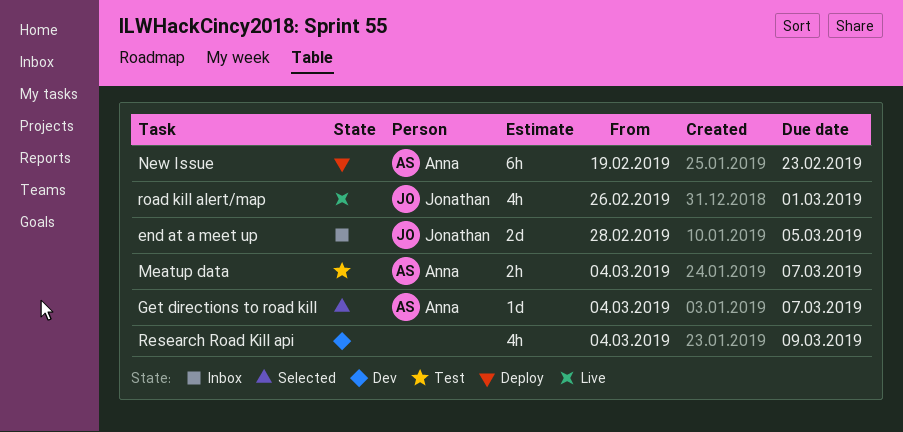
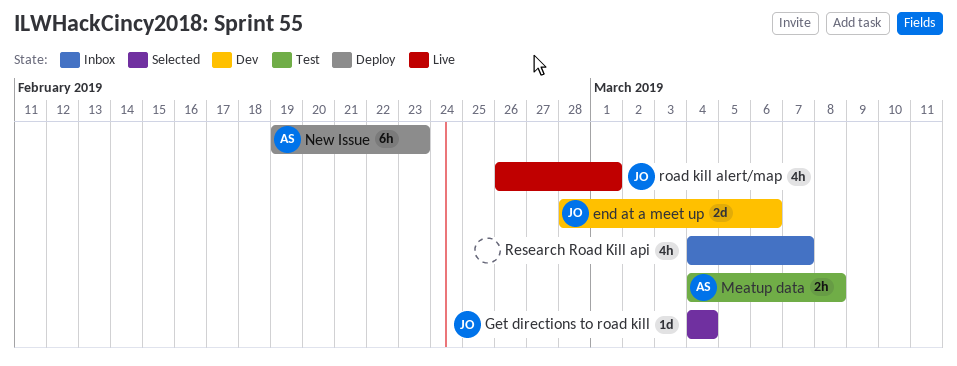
end at a meet up, status: Inbox -> Dev
end at a meet up, due: Mar 5 -> Mar 6
Get directions to road kill, owner: Anna -> Jonathan
Get directions to road kill, due: Mar 7 -> Mar 4
Meatup data, due: Mar 7 -> Mar 8
Research Road Kill api, status: Dev -> Inbox
Research Road Kill api, due: Mar 9 -> Mar 7

